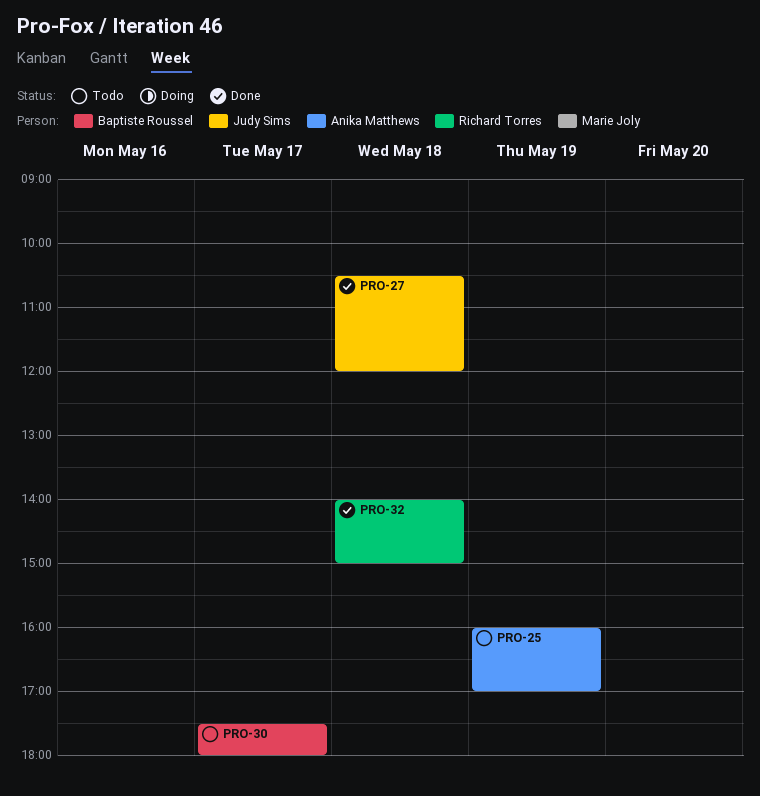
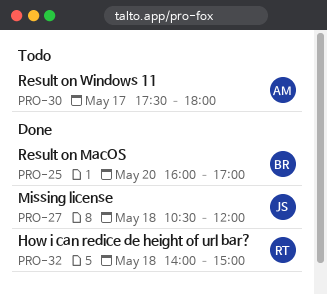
PRO-25, status: Todo -> Done
PRO-25, owner: Anika Matthews -> Baptiste Roussel
PRO-25, day: May 19 -> May 20
PRO-30, owner: Baptiste Roussel -> Anika Matthews

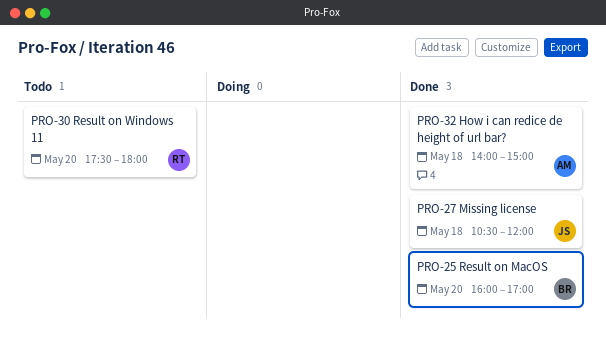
PRO-30, owner: AM -> RT
PRO-30, day: May 17 -> May 20
PRO-32, owner: RT -> AM

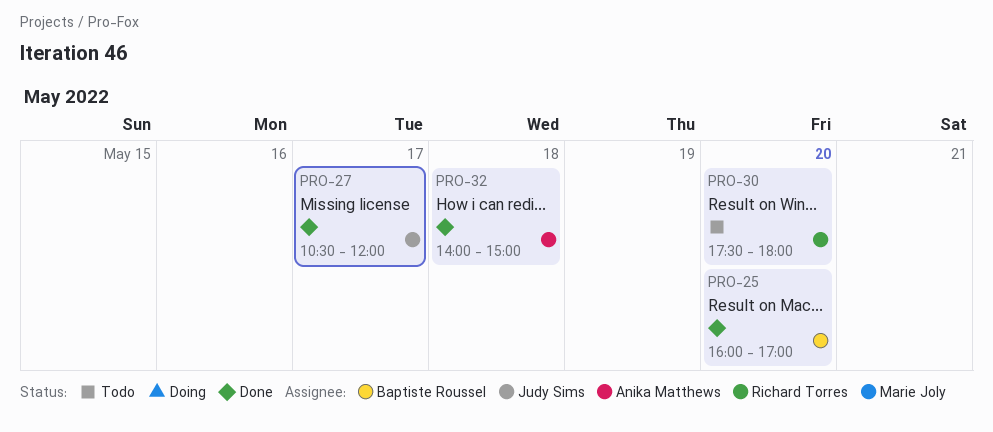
PRO-27, day: May 18 -> May 17

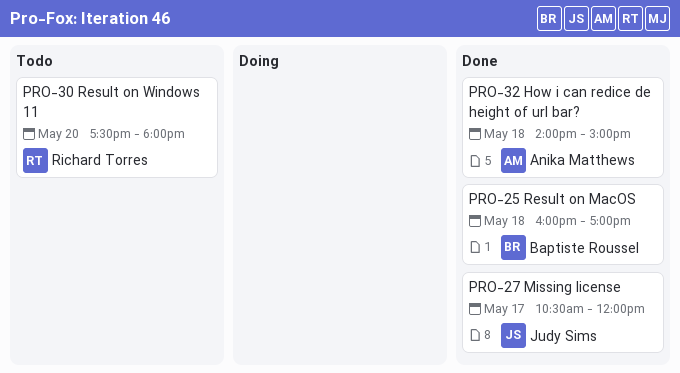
PRO-25, day: May 20 -> May 18

